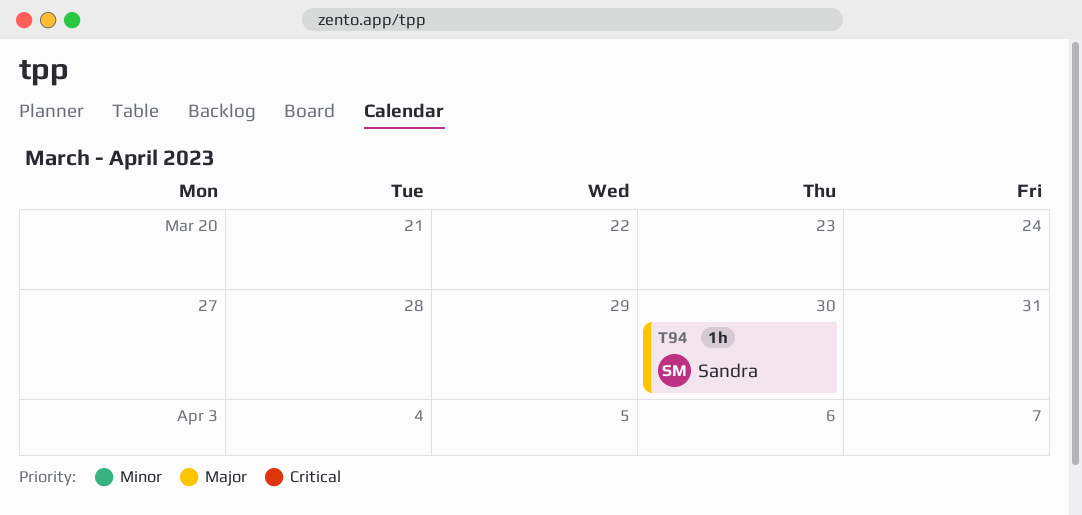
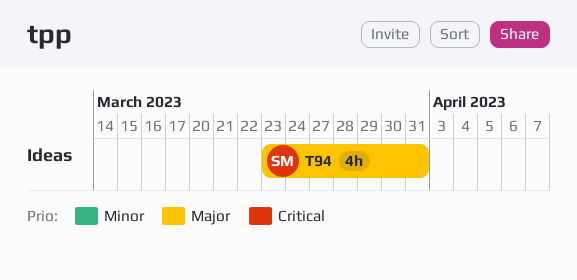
T94, estimate: 1h -> 4h
T94, due: Mar 30 -> Mar 31

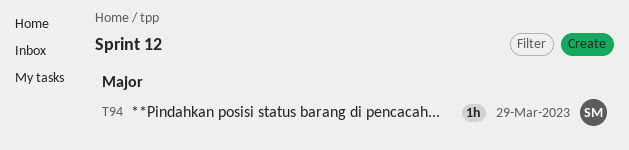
T94, estimate: 4h -> 1h
T94, due: Mar 31 -> Mar 29

